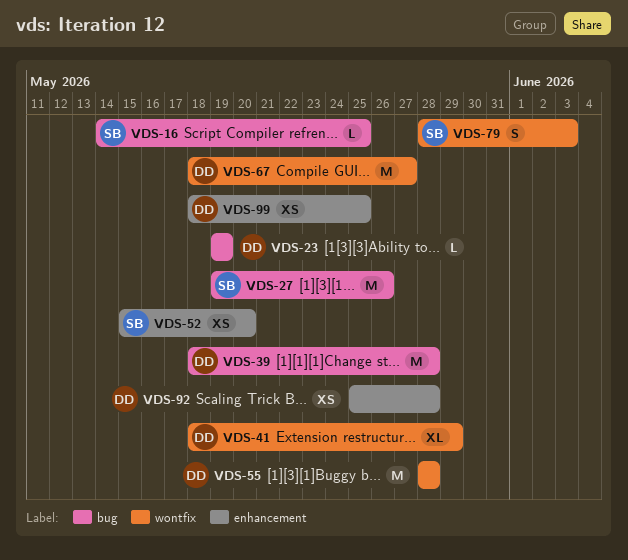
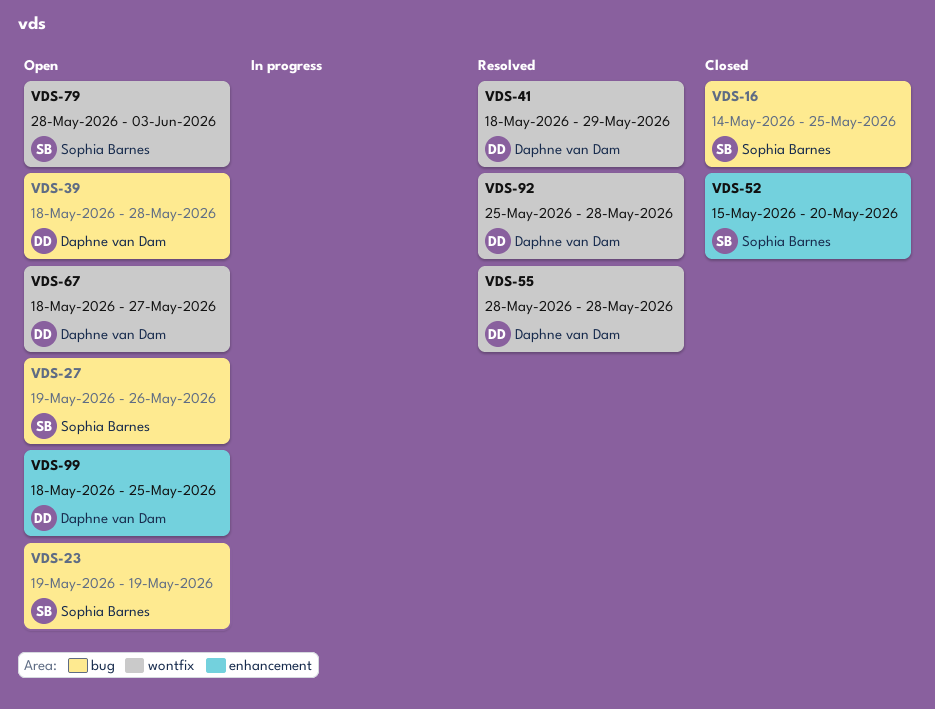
VDS-23, owner: Daphne van Dam -> Sophia Barnes
VDS-92, label: enhancement -> wontfix

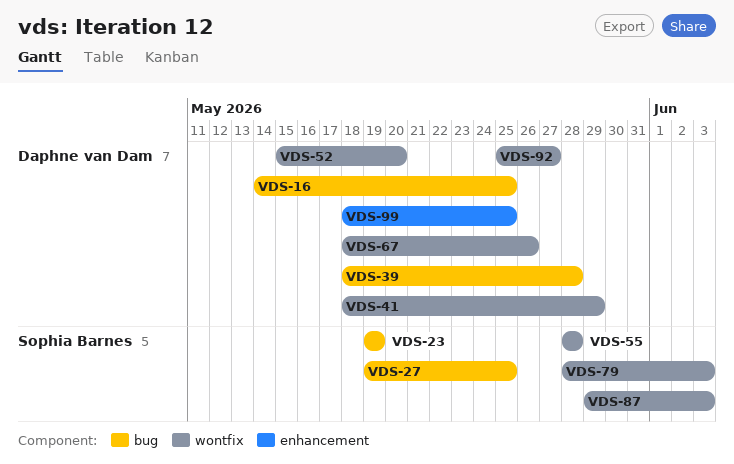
VDS-16, owner: Sophia Barnes -> Daphne van Dam
VDS-27, due: May 26 -> May 25
VDS-52, owner: Sophia Barnes -> Daphne van Dam
VDS-52, label: enhancement -> wontfix
VDS-55, owner: Daphne van Dam -> Sophia Barnes
VDS-67, due: May 27 -> May 26
VDS-87: none -> present
VDS-92, due: May 28 -> May 27

